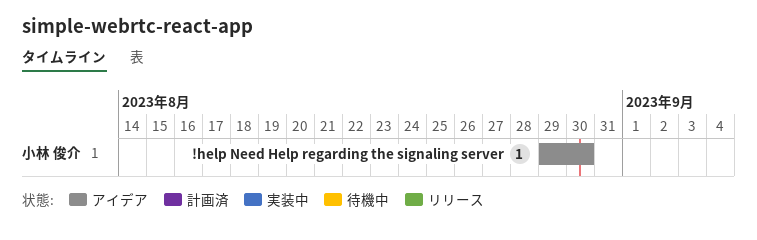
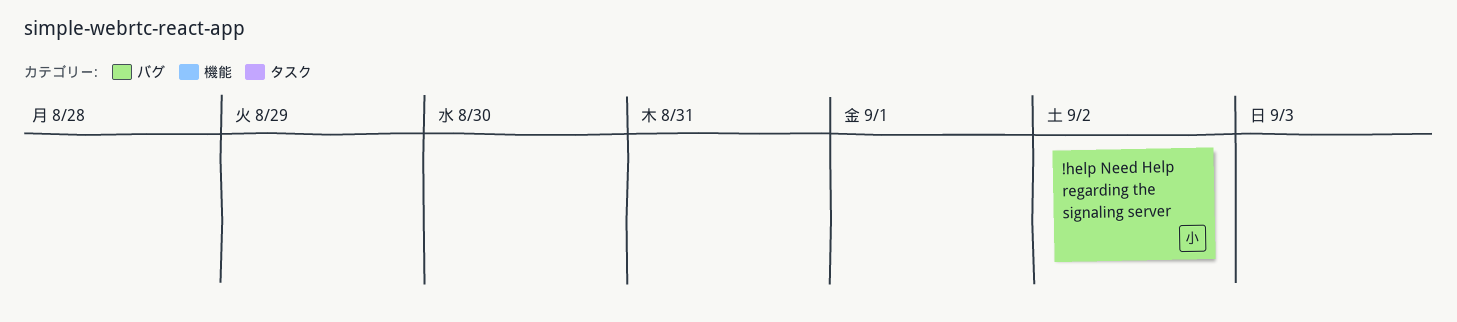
!help Need Help regarding the signaling server, due: Aug 30 -> Sep 2

